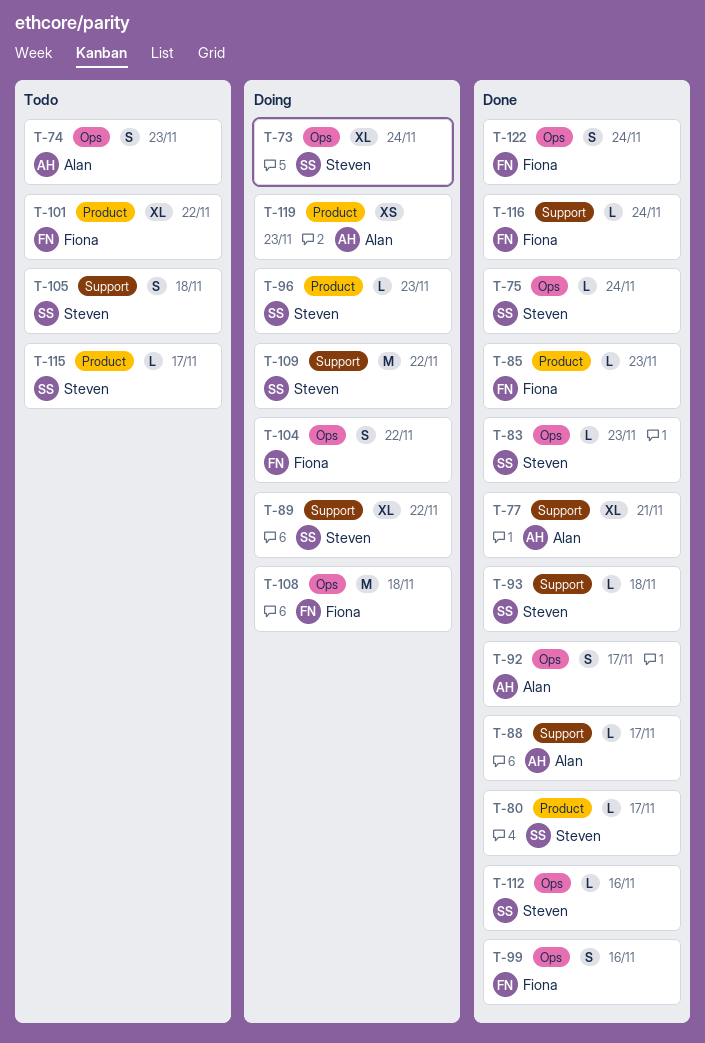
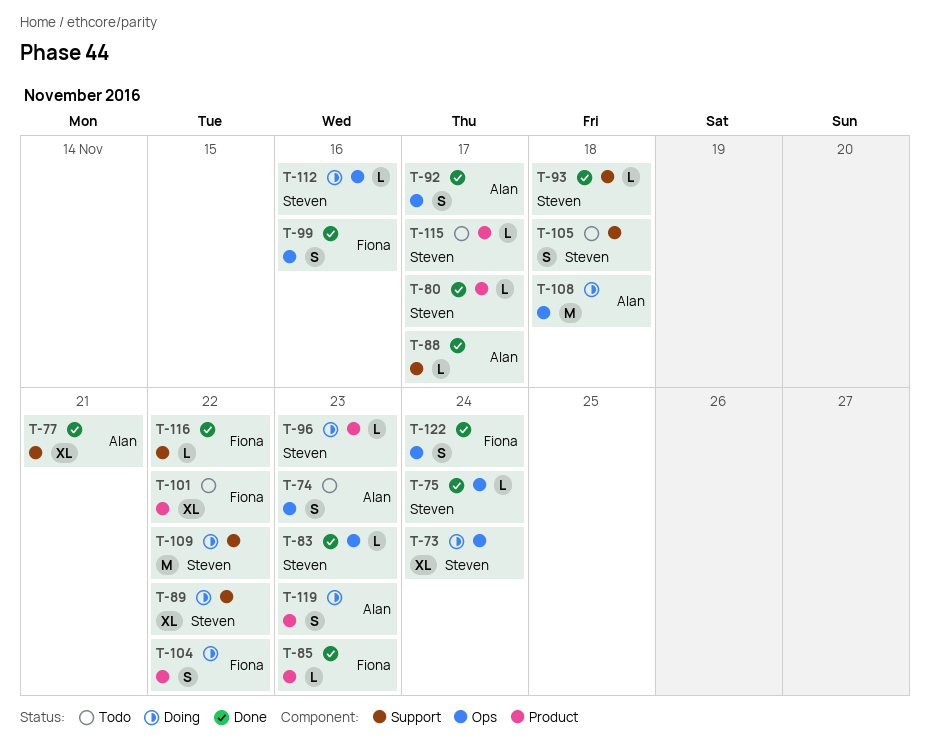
T-104, label: Ops -> Product
T-108, owner: Fiona -> Alan
T-112, status: Done -> Doing
T-116, due: Nov 24 -> Nov 22
T-119, estimate: XS -> S

